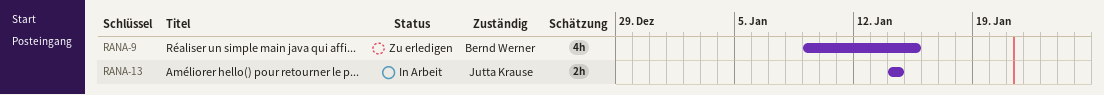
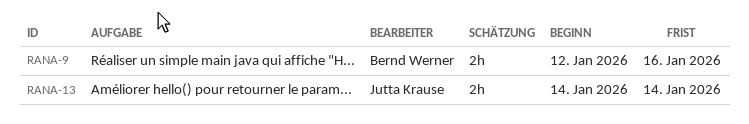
RANA-9, estimate: 4h -> 2h
RANA-9, start: Jan 9 -> Jan 12
RANA-9, due: Jan 15 -> Jan 16

